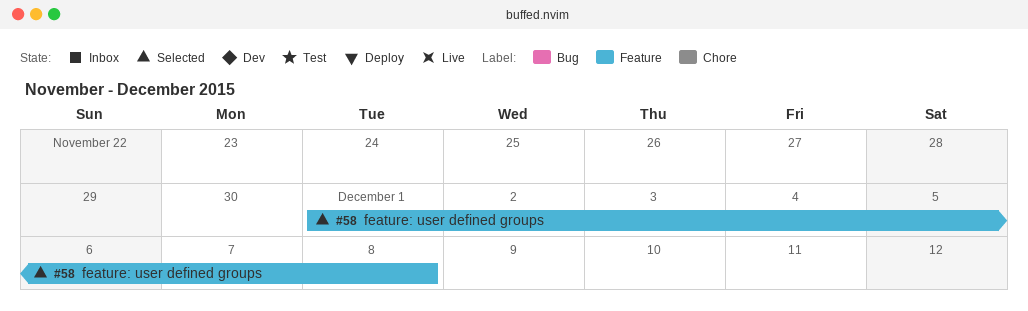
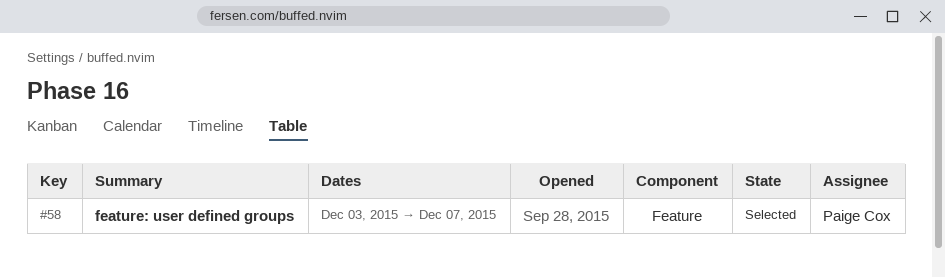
#58, start: Dec 1 -> Dec 3
#58, due: Dec 8 -> Dec 7

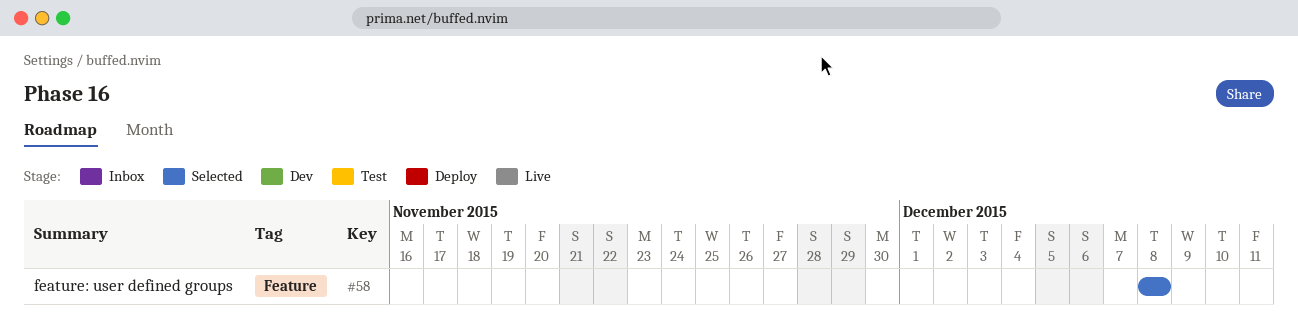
#58, start: Dec 3 -> Dec 8
#58, due: Dec 7 -> Dec 8

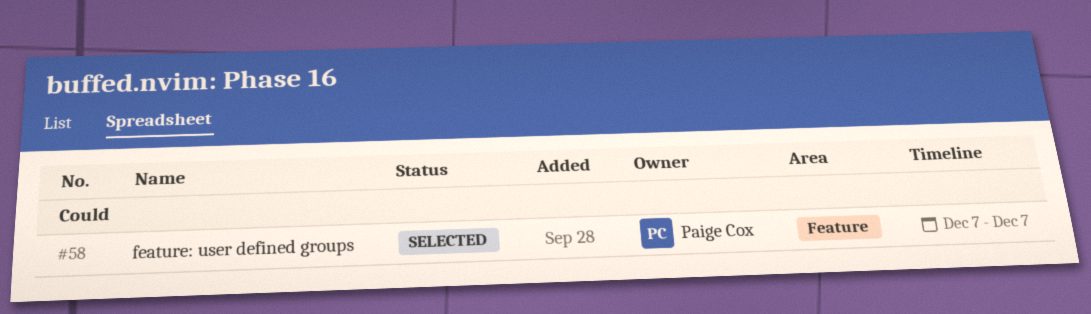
#58, start: Dec 8 -> Dec 7
#58, due: Dec 8 -> Dec 7

